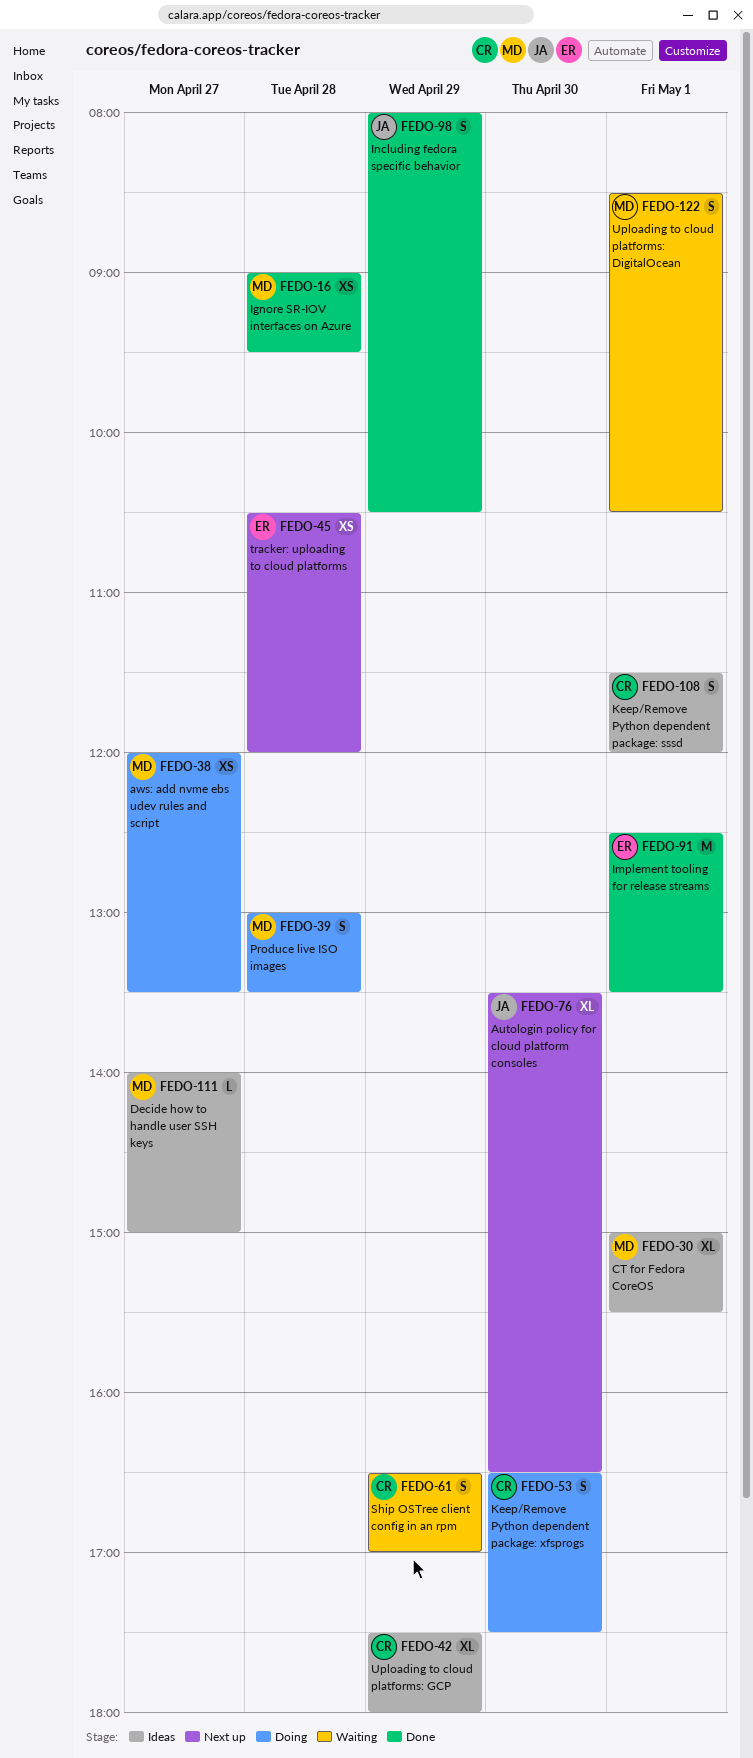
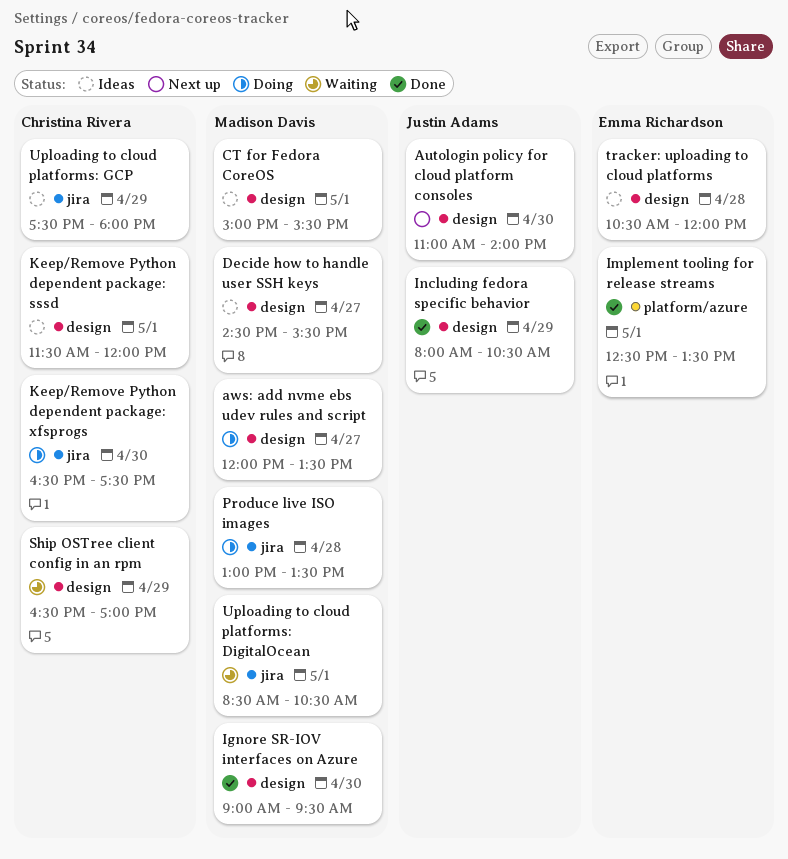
Autologin policy for cloud platform consoles, begins: 13:30 -> 11:00
Autologin policy for cloud platform consoles, ends: 16:30 -> 14:00
Decide how to handle user SSH keys, begins: 14:00 -> 14:30
Decide how to handle user SSH keys, ends: 15:00 -> 15:30
Ignore SR-IOV interfaces on Azure, day: Apr 28 -> Apr 30
tracker: uploading to cloud platforms, status: Next up -> Ideas

